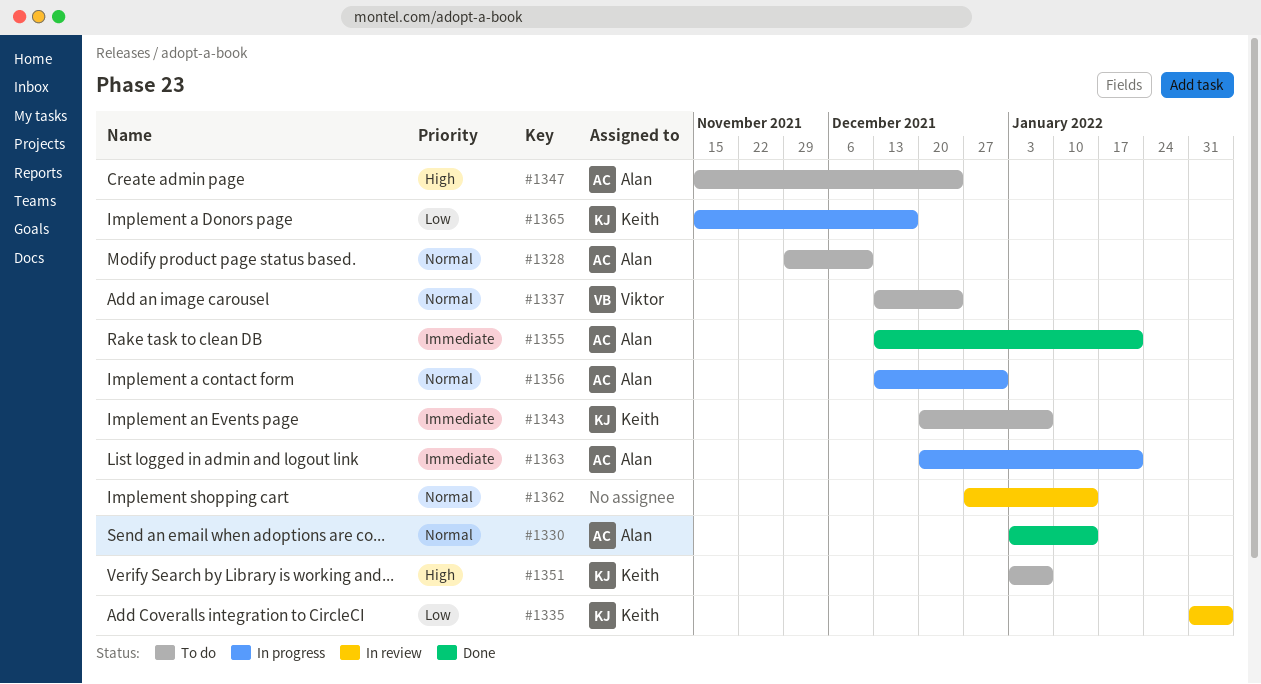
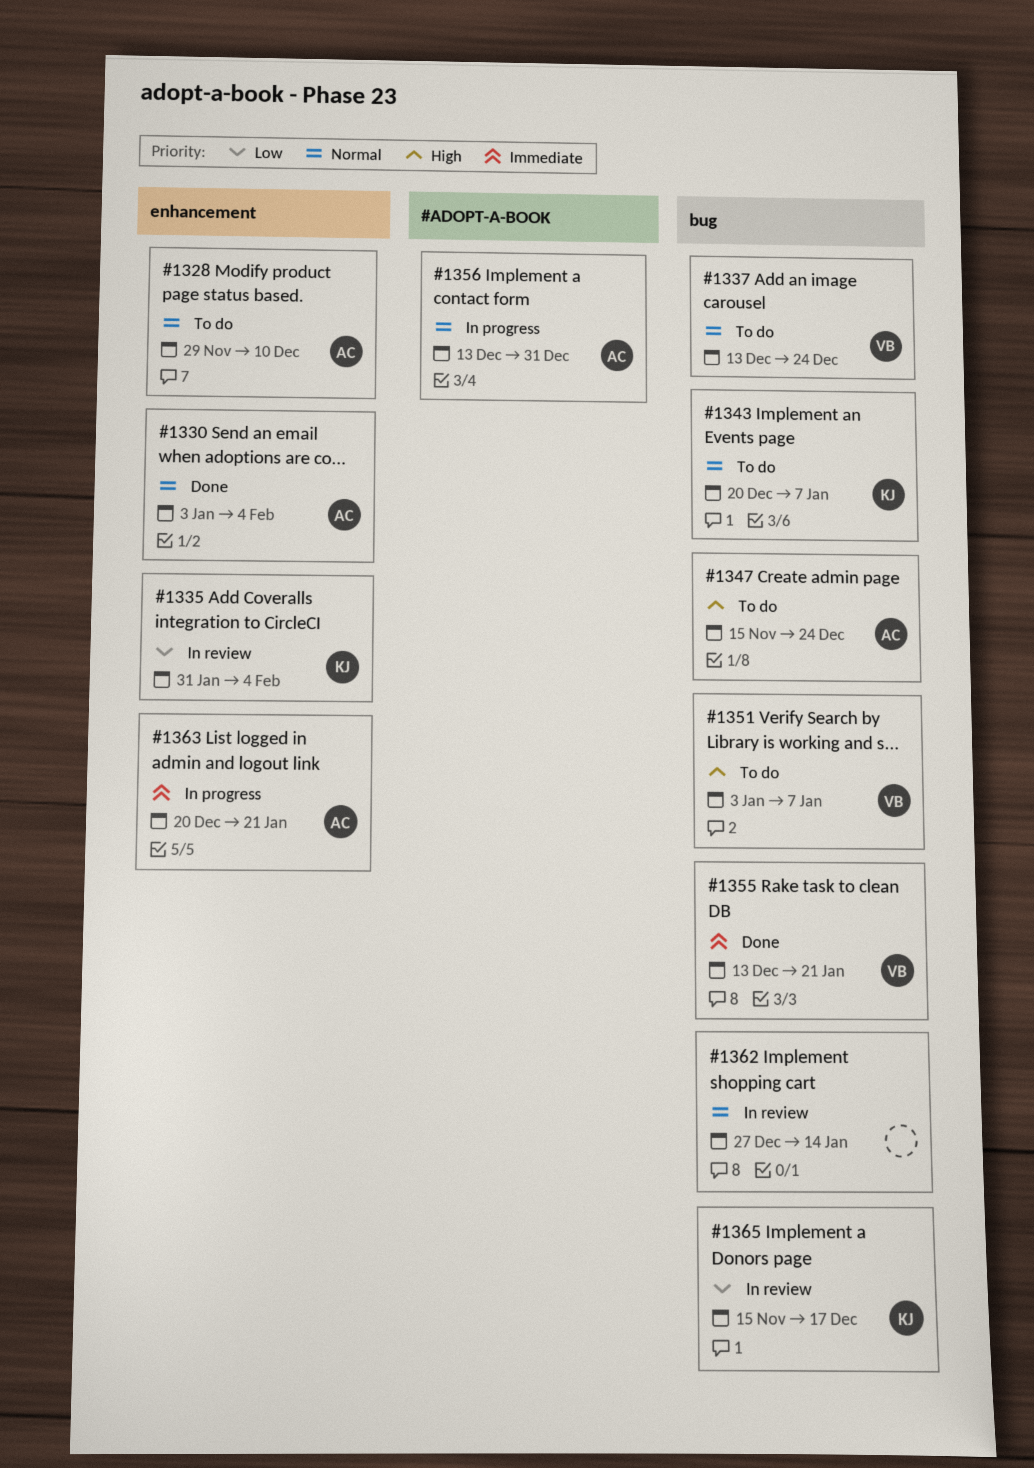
#1330, due: Jan 14 -> Feb 4
#1343, priority: Immediate -> Normal
#1351, owner: Keith -> Viktor
#1355, owner: Alan -> Viktor
#1365, status: In progress -> In review

